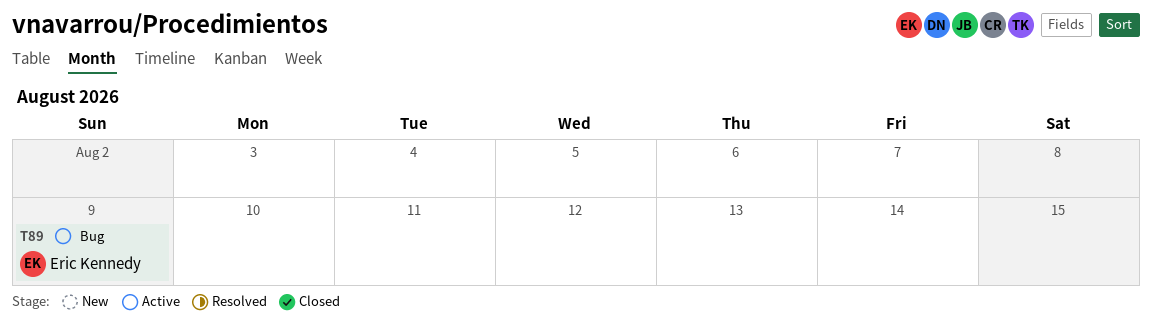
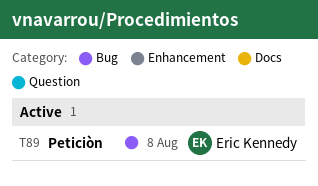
T89, due: Aug 9 -> Aug 8

